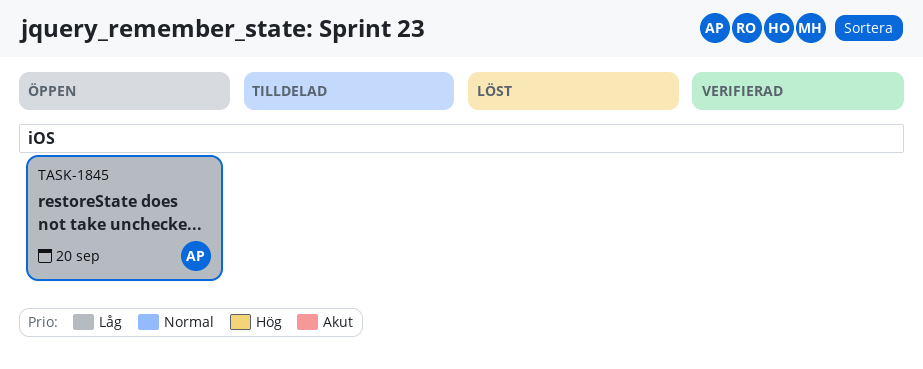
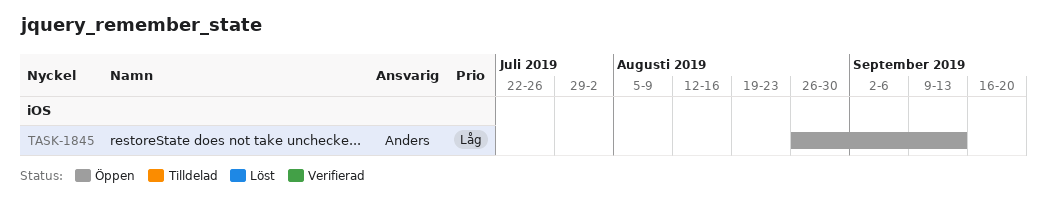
TASK-1845, due: Sep 20 -> Sep 13

